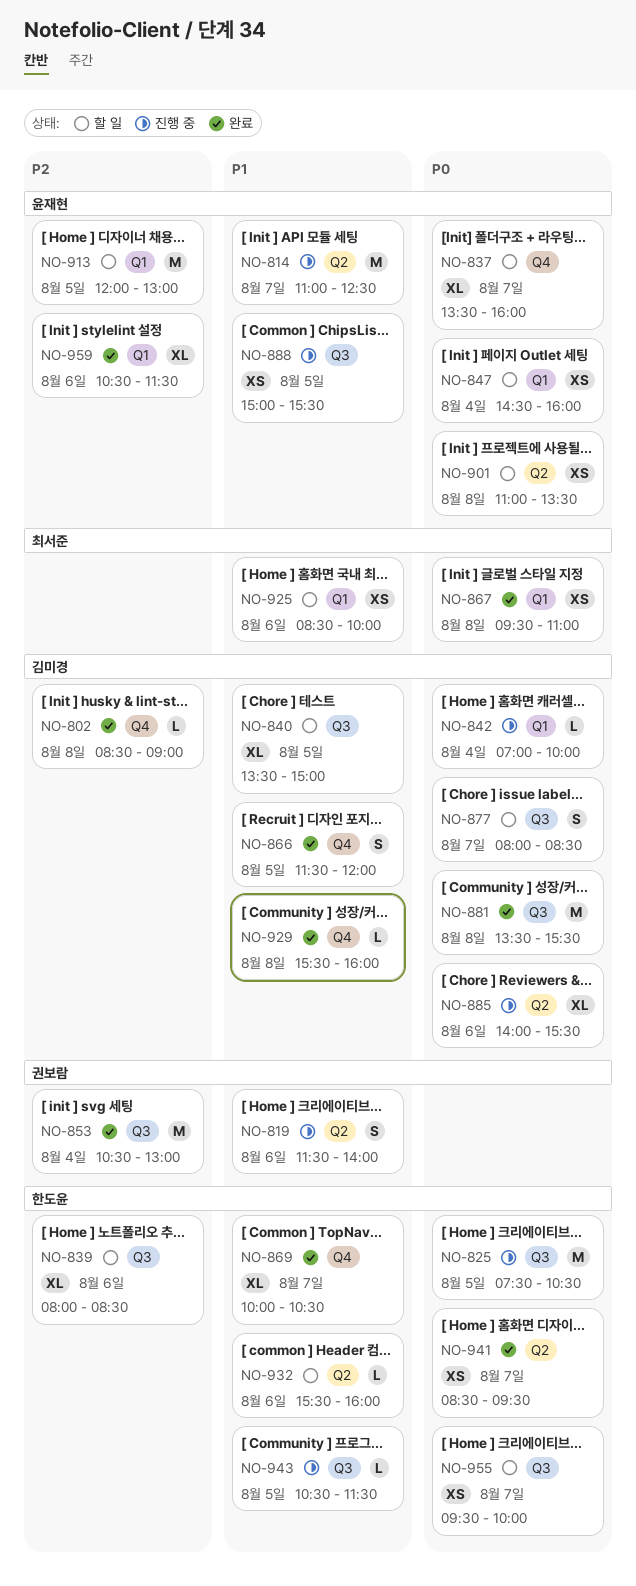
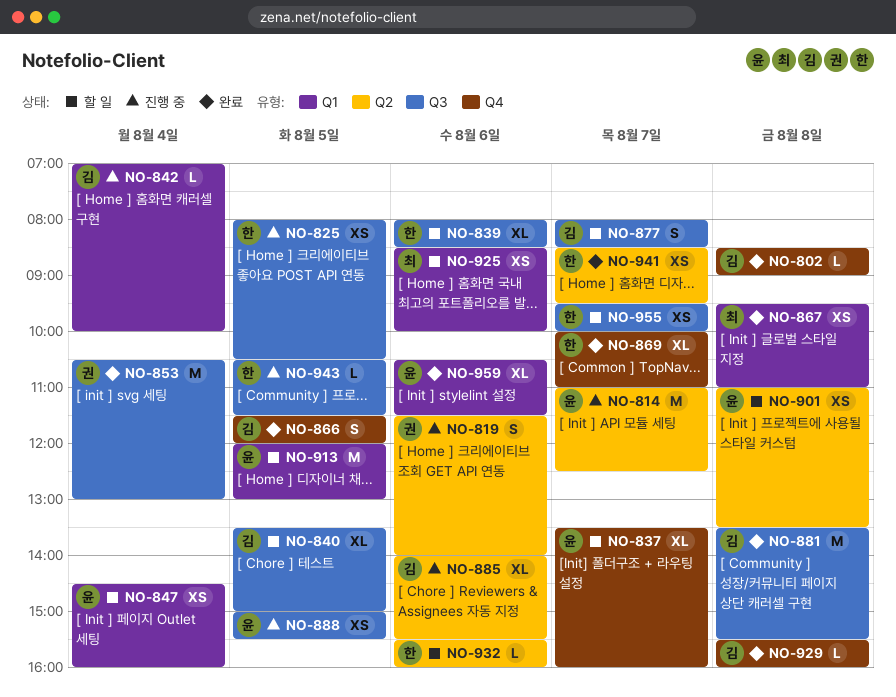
NO-825, estimate: M -> XS
NO-825, begins: 07:30 -> 08:00
NO-869, ends: 10:30 -> 11:00

